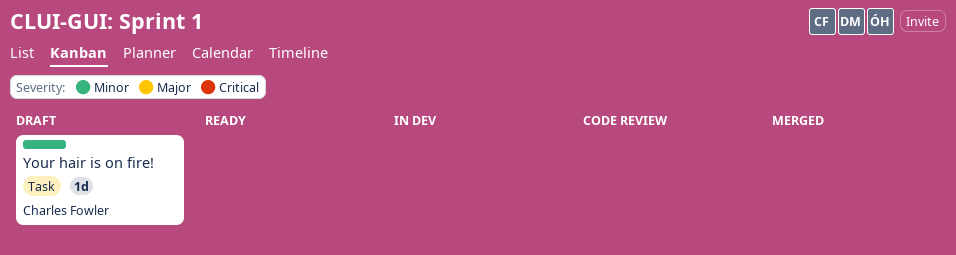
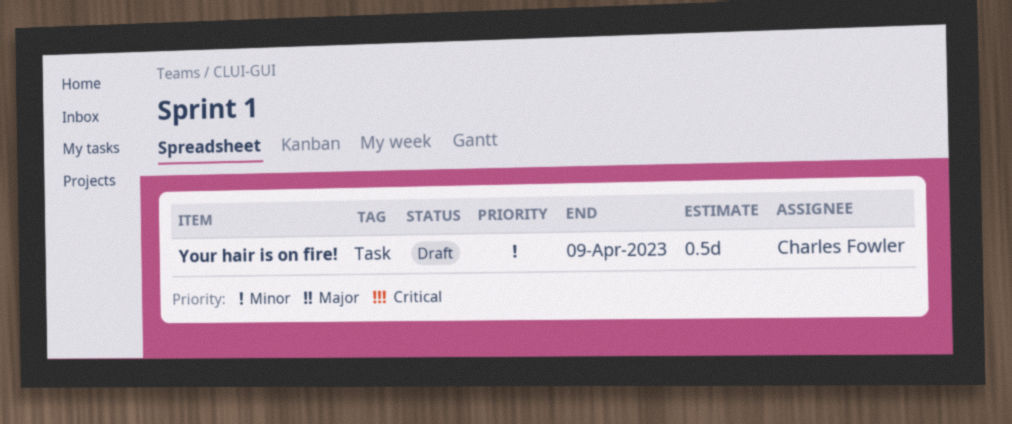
Your hair is on fire!, estimate: 1d -> 0.5d

